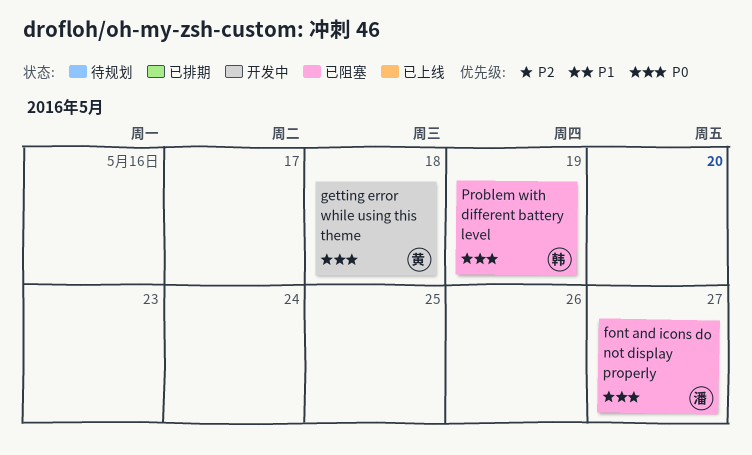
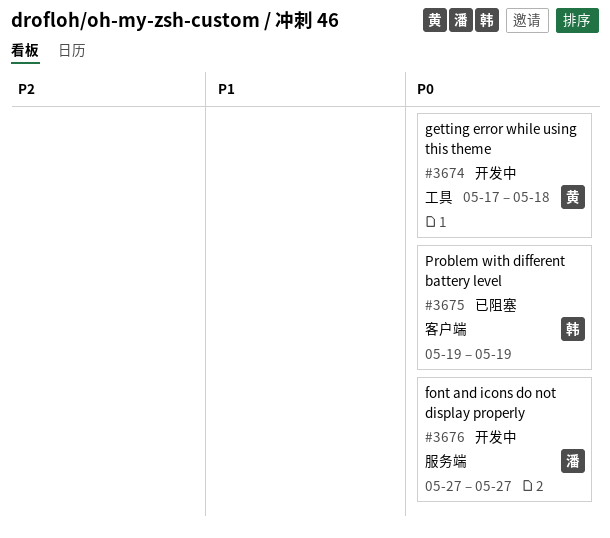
font and icons do not display properly, status: 已阻塞 -> 开发中

